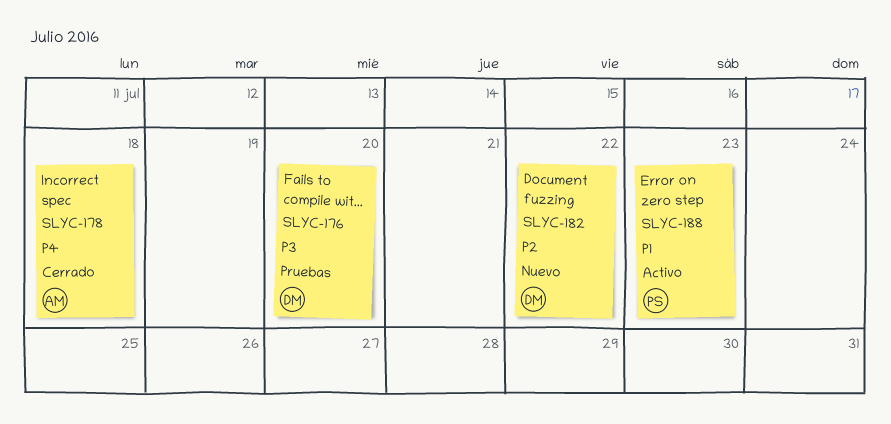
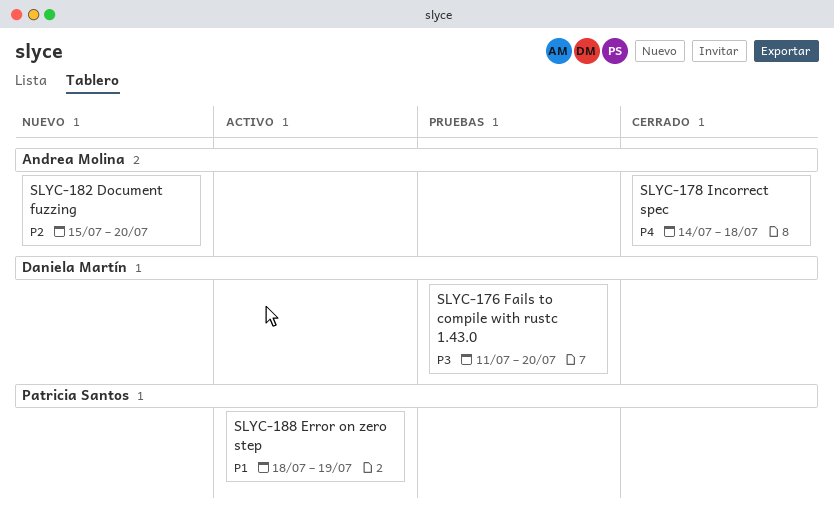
SLYC-182, owner: Daniela Martín -> Andrea Molina
SLYC-182, due: Jul 22 -> Jul 20
SLYC-188, due: Jul 23 -> Jul 19

